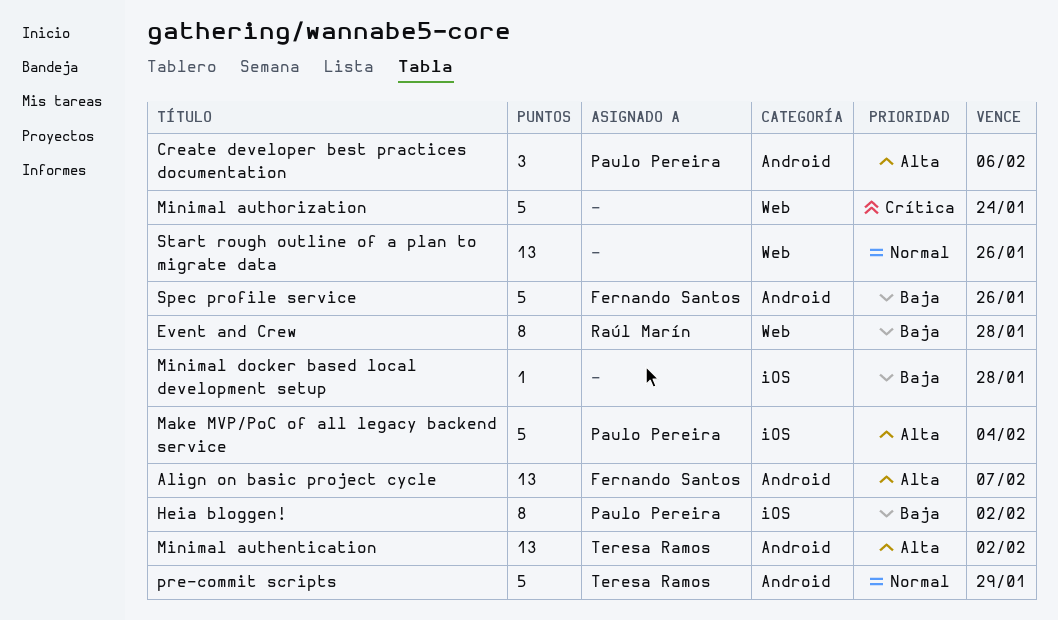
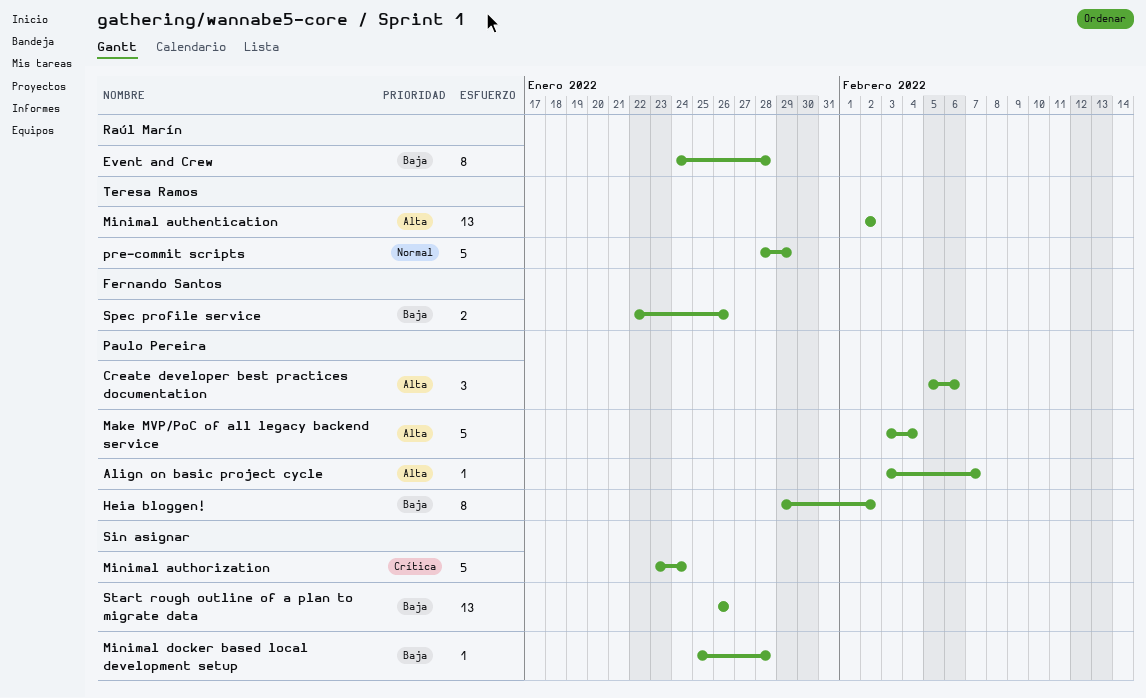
Align on basic project cycle, owner: Fernando Santos -> Paulo Pereira
Align on basic project cycle, estimate: 13 -> 1
Spec profile service, estimate: 5 -> 2
Start rough outline of a plan to migrate data, priority: Normal -> Baja

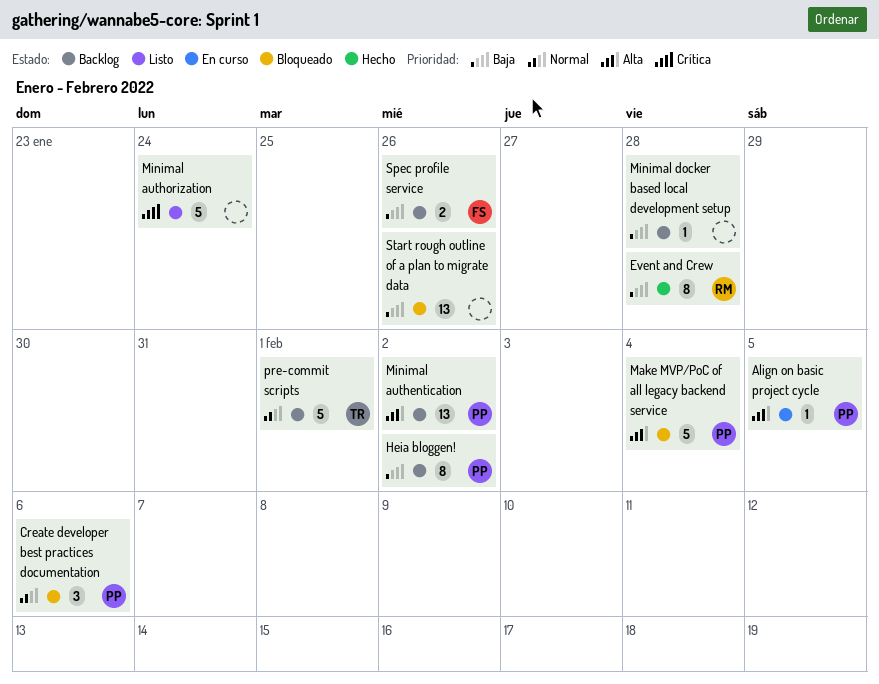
Align on basic project cycle, due: Feb 7 -> Feb 5
Create developer best practices documentation, priority: Alta -> Normal
Minimal authentication, owner: Teresa Ramos -> Paulo Pereira
pre-commit scripts, due: Jan 29 -> Feb 1

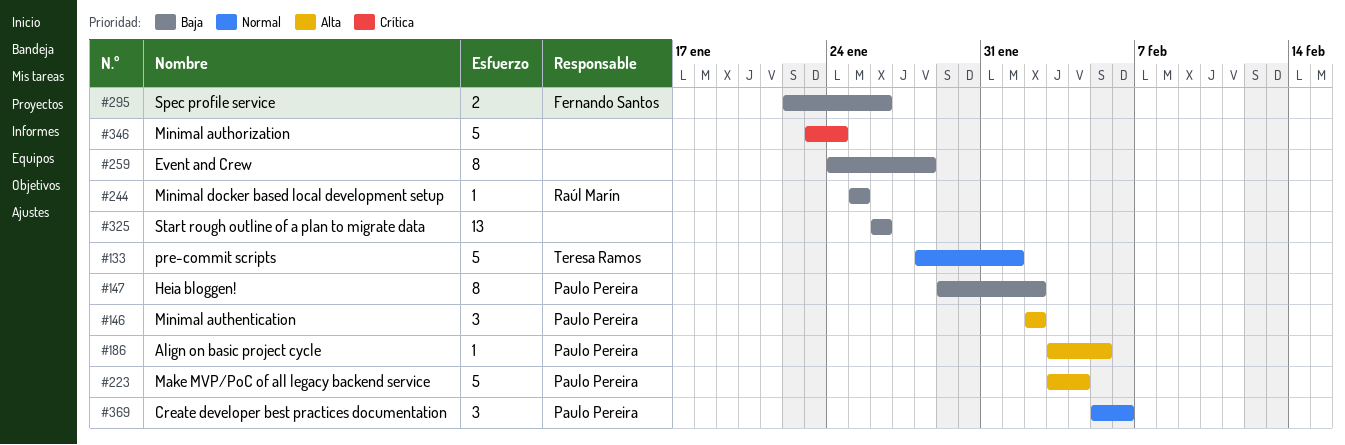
Event and Crew, owner: Raúl Marín -> none
Minimal authentication, estimate: 13 -> 3
Minimal docker based local development setup, owner: none -> Raúl Marín
Minimal docker based local development setup, due: Jan 28 -> Jan 25

